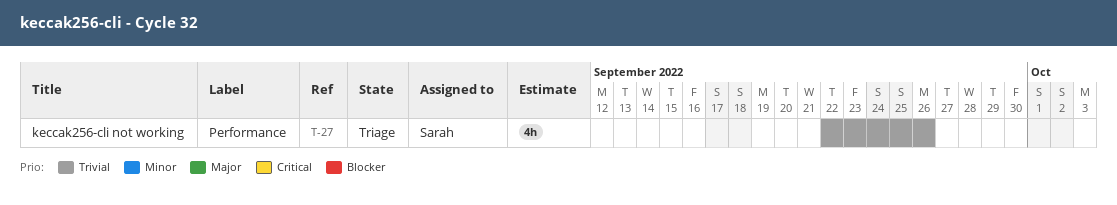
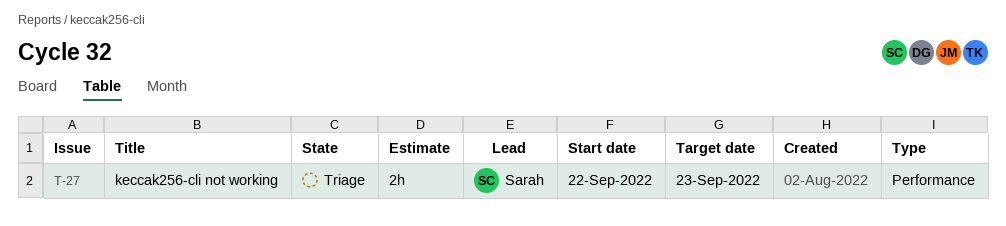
T-27, estimate: 4h -> 2h
T-27, due: Sep 26 -> Sep 23

